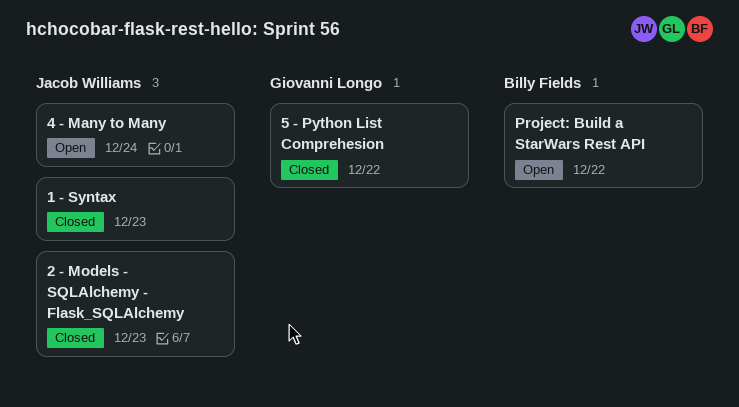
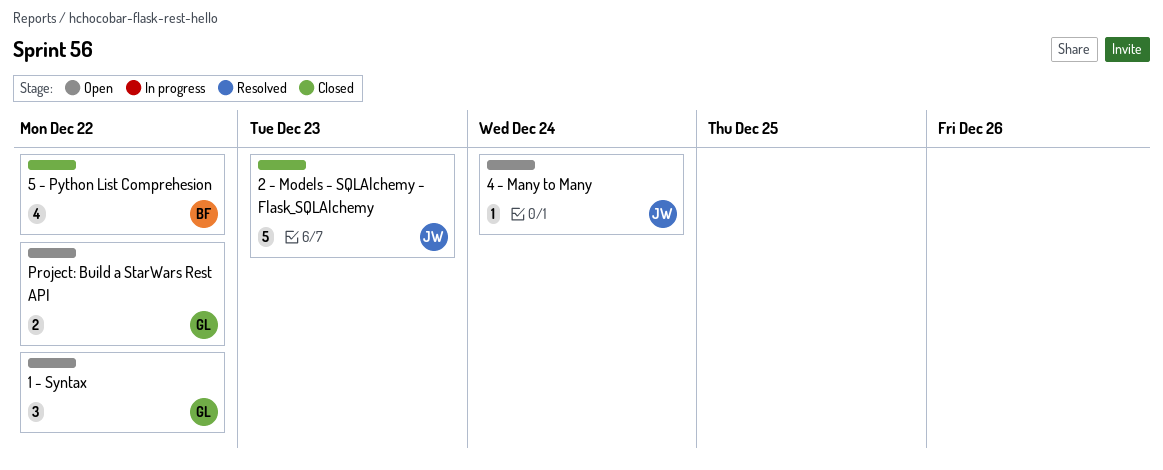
1 - Syntax, status: Closed -> Open
1 - Syntax, owner: Jacob Williams -> Giovanni Longo
1 - Syntax, due: Dec 23 -> Dec 22
5 - Python List Comprehesion, owner: Giovanni Longo -> Billy Fields
Project: Build a StarWars Rest API, owner: Billy Fields -> Giovanni Longo

